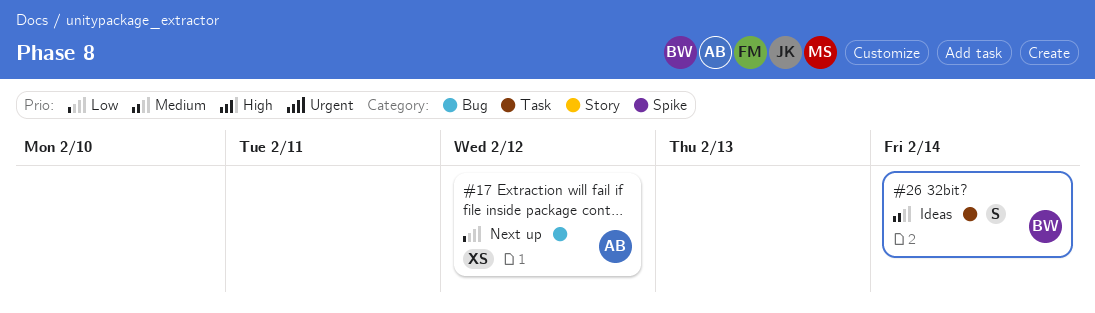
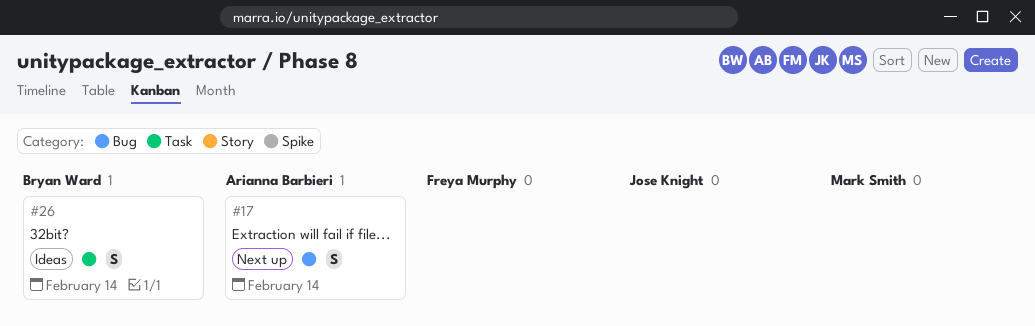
#17, estimate: XS -> S
#17, due: Feb 12 -> Feb 14

